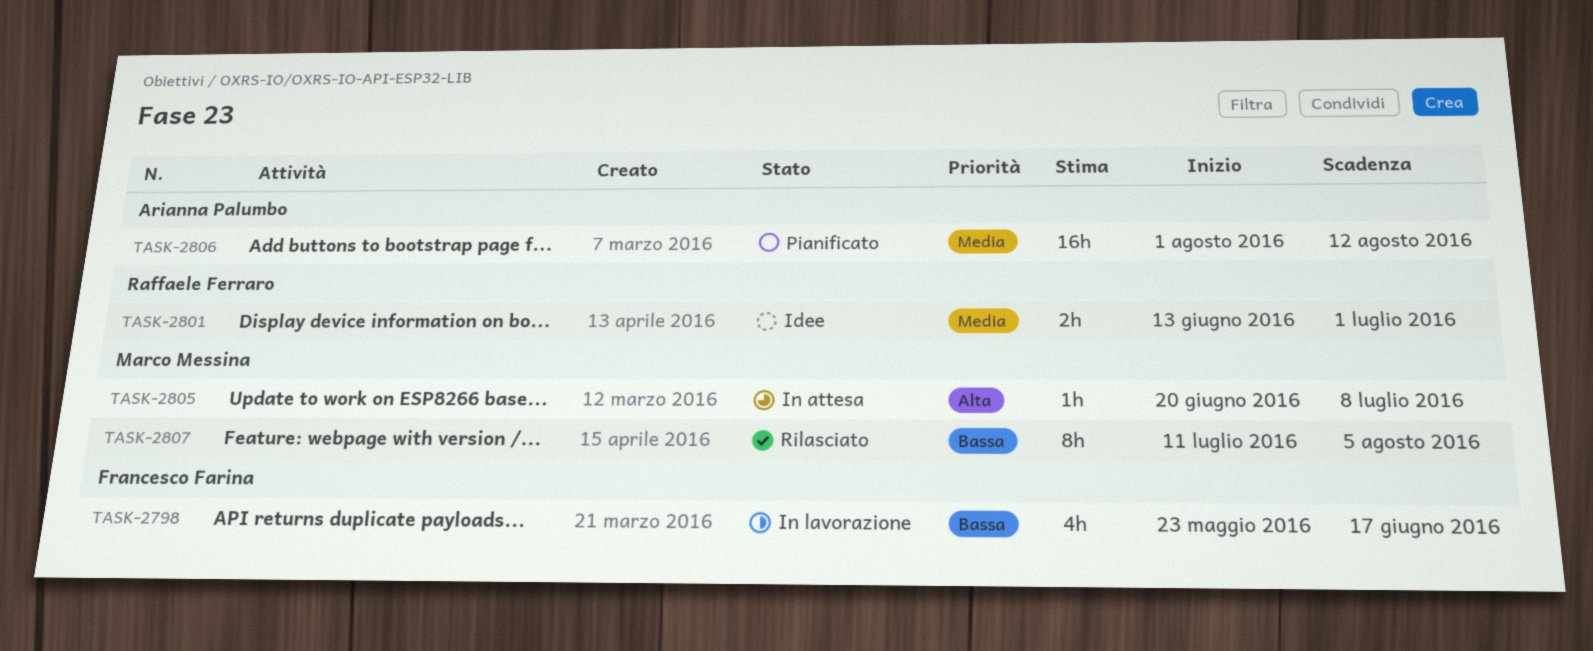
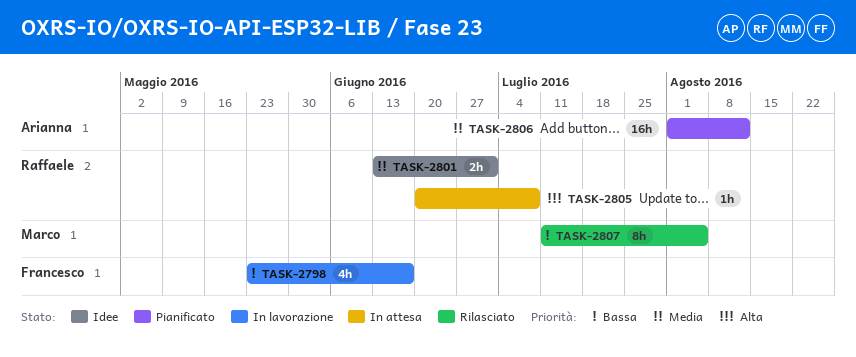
TASK-2805, owner: Marco Messina -> Raffaele Ferraro

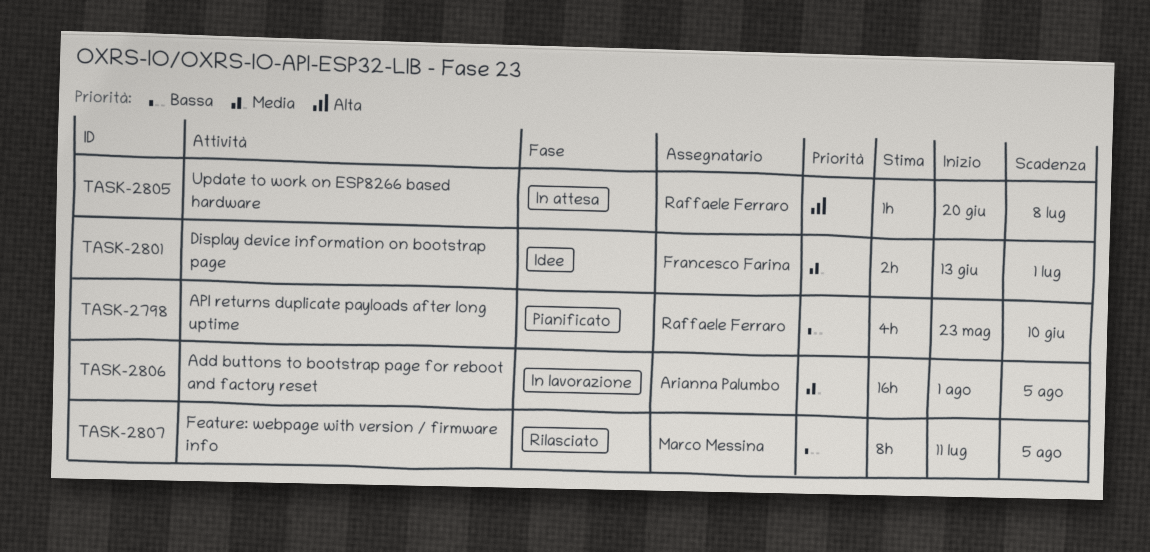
TASK-2798, status: In lavorazione -> Pianificato
TASK-2798, owner: Francesco Farina -> Raffaele Ferraro
TASK-2798, due: Jun 17 -> Jun 10
TASK-2801, owner: Raffaele Ferraro -> Francesco Farina
TASK-2806, status: Pianificato -> In lavorazione
TASK-2806, due: Aug 12 -> Aug 5

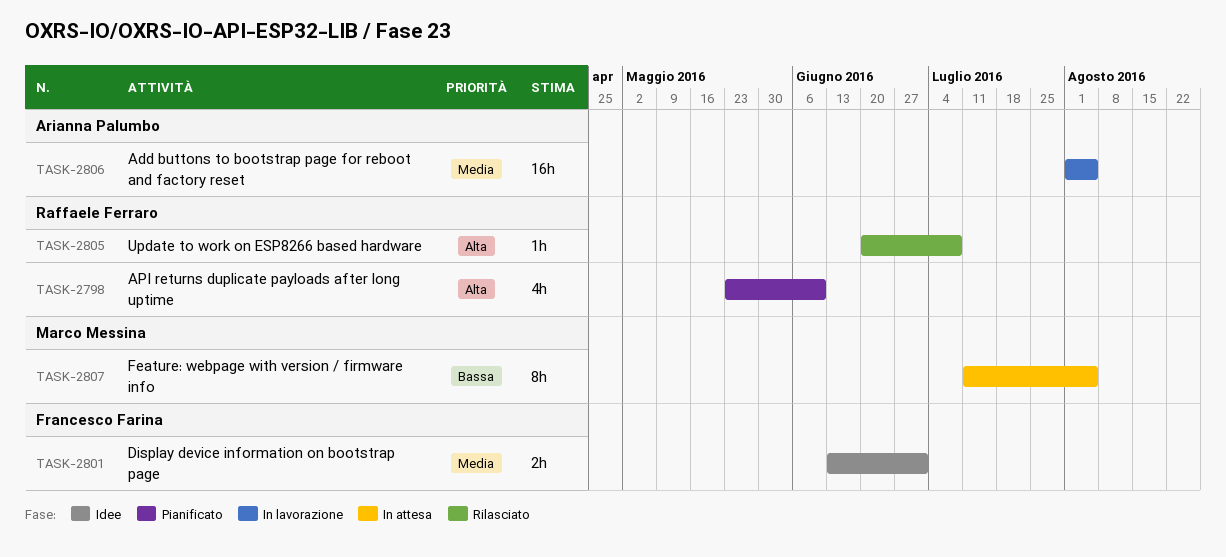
TASK-2798, priority: Bassa -> Alta
TASK-2805, status: In attesa -> Rilasciato
TASK-2807, status: Rilasciato -> In attesa

